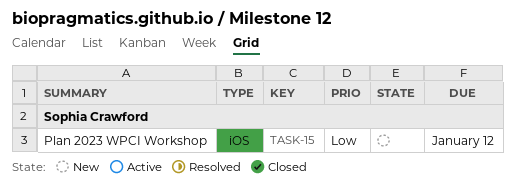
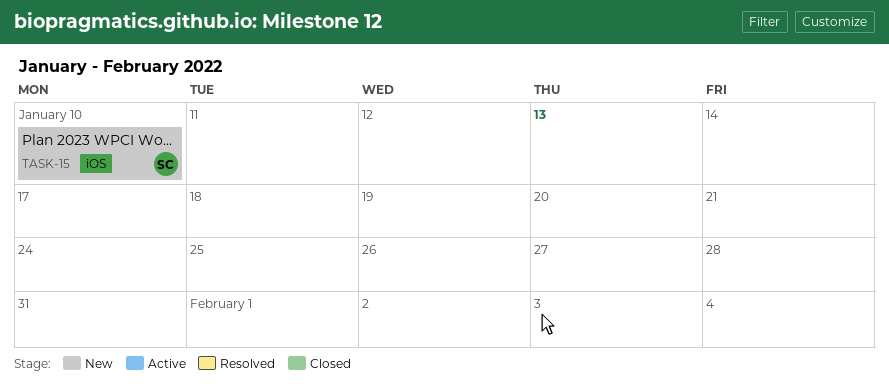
TASK-15, due: Jan 12 -> Jan 10

